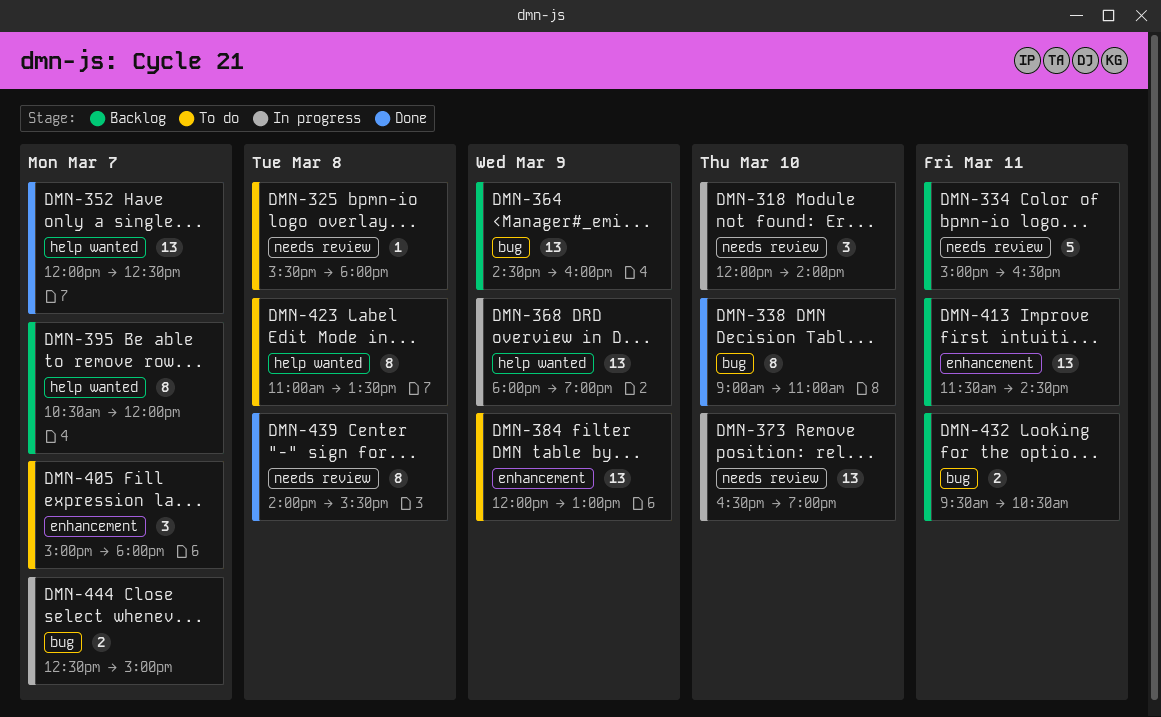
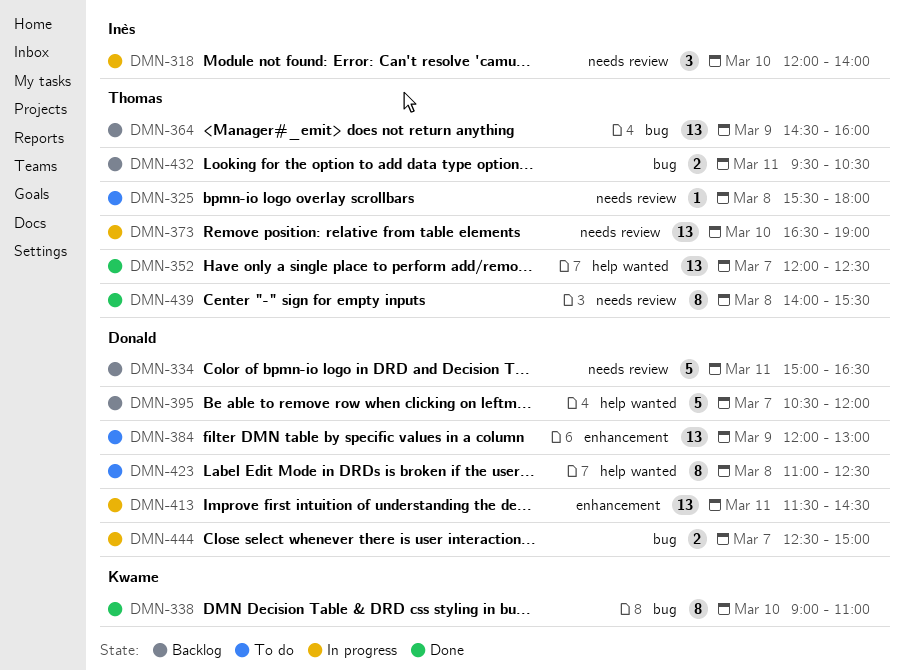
DMN-368: present -> none
DMN-395, estimate: 8 -> 5
DMN-405: present -> none
DMN-413, status: Backlog -> In progress
DMN-423, ends: 13:30 -> 12:30

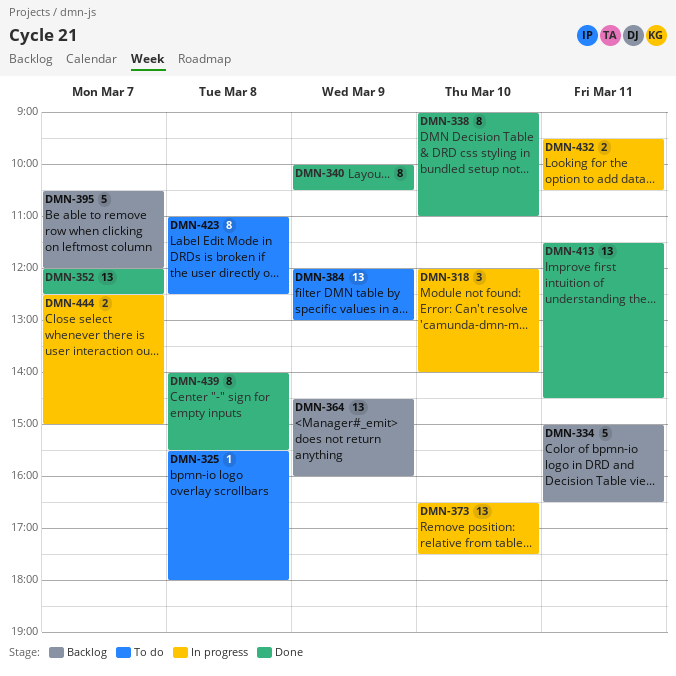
DMN-340: none -> present
DMN-373, ends: 19:00 -> 17:30
DMN-413, status: In progress -> Done
DMN-432, status: Backlog -> In progress

